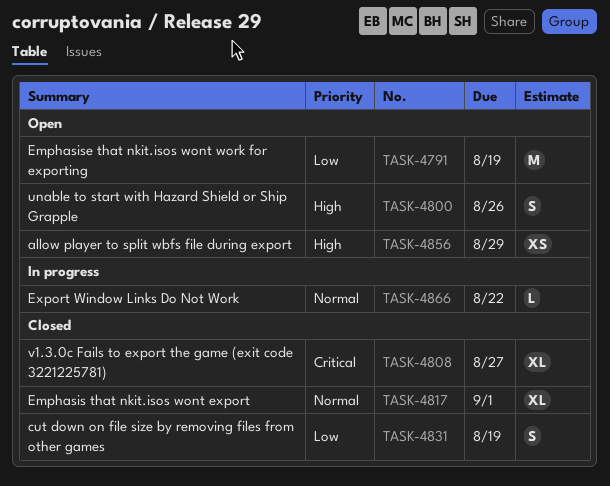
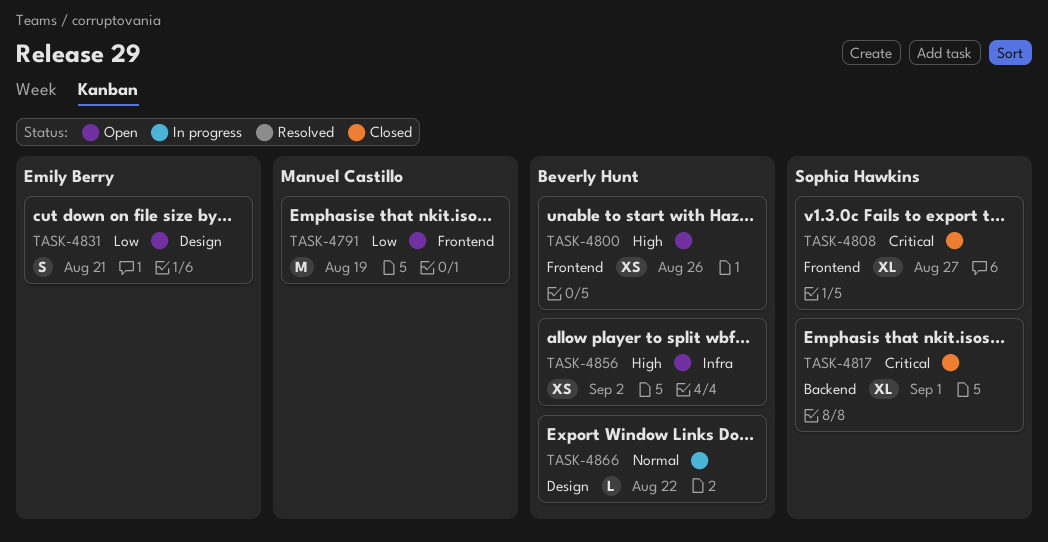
TASK-4800, estimate: S -> XS
TASK-4817, priority: Normal -> Critical
TASK-4831, status: Closed -> Open
TASK-4831, due: Aug 19 -> Aug 21
TASK-4856, due: Aug 29 -> Sep 2

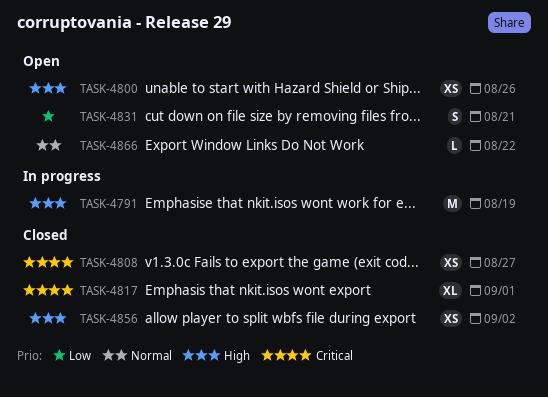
TASK-4791, status: Open -> In progress
TASK-4791, priority: Low -> High
TASK-4808, estimate: XL -> XS
TASK-4856, status: Open -> Closed
TASK-4866, status: In progress -> Open

